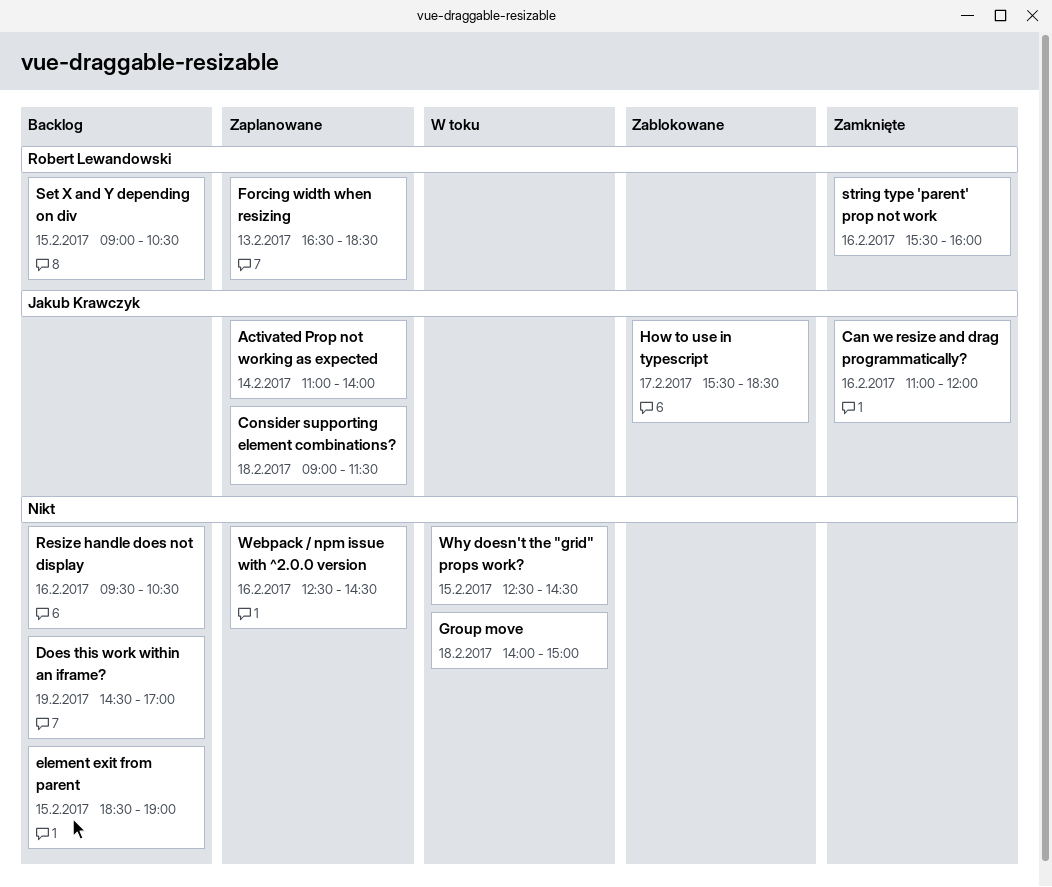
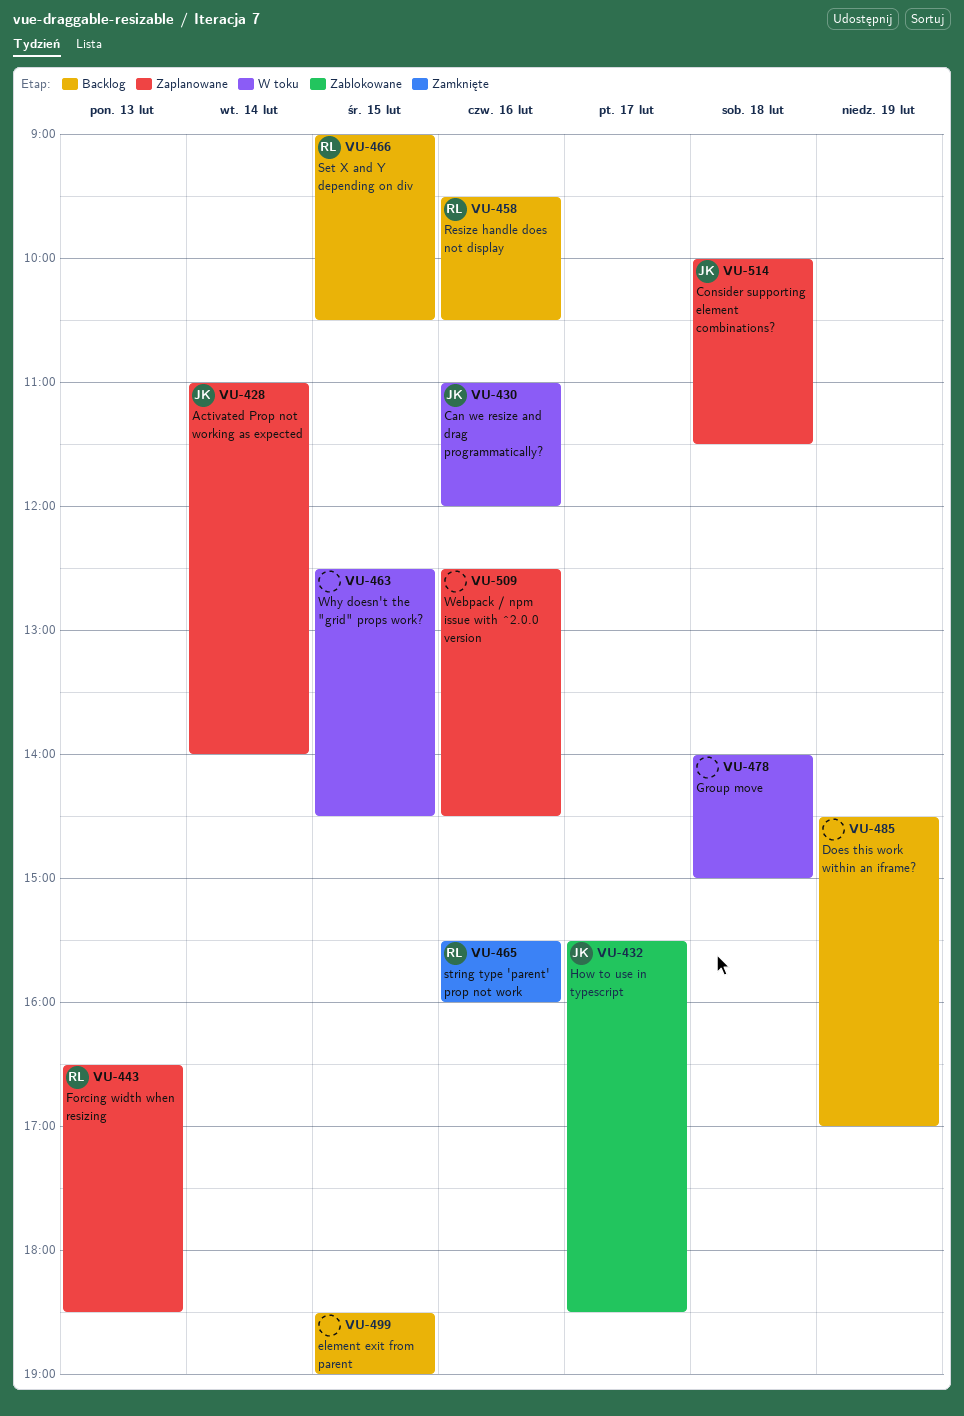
Can we resize and drag programmatically?, status: Zamknięte -> W toku
Consider supporting element combinations?, begins: 09:00 -> 10:00
Resize handle does not display, owner: none -> Robert Lewandowski

